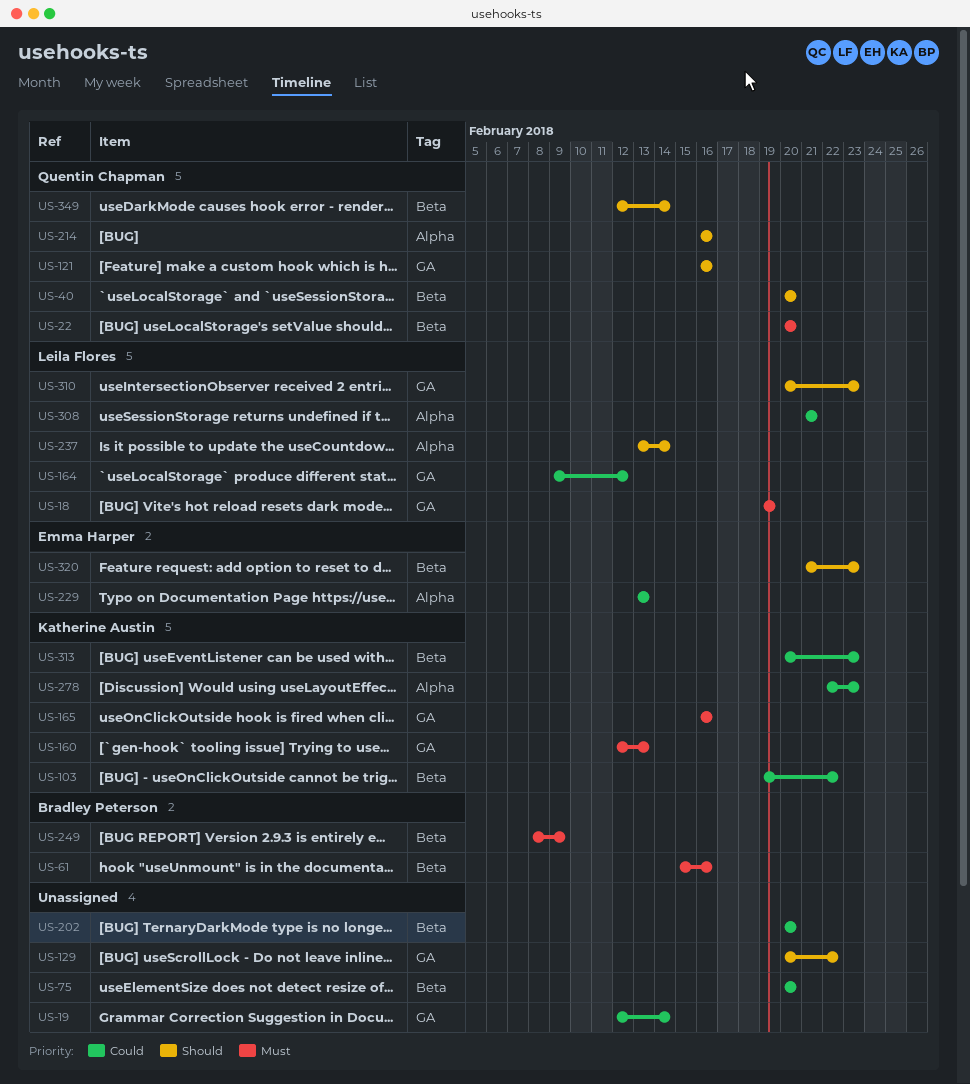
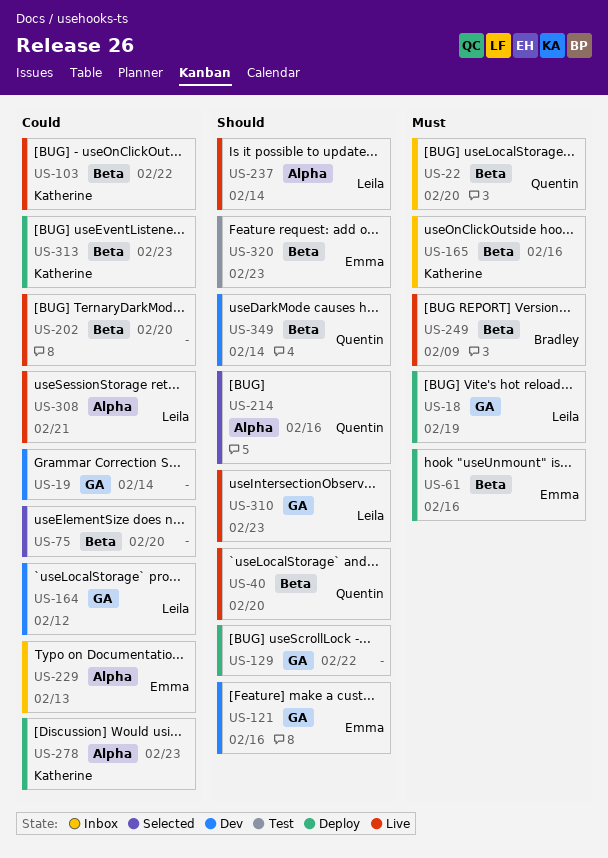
US-61, owner: Bradley Peterson -> Emma Harper
US-121, owner: Quentin Chapman -> Emma Harper
US-160: present -> none
US-165, label: GA -> Beta

